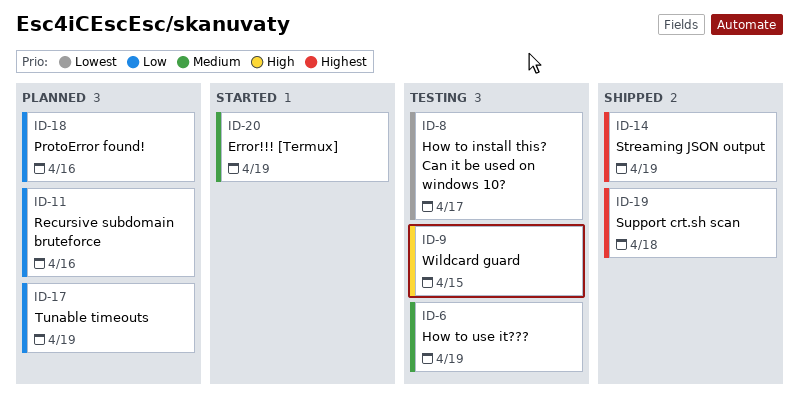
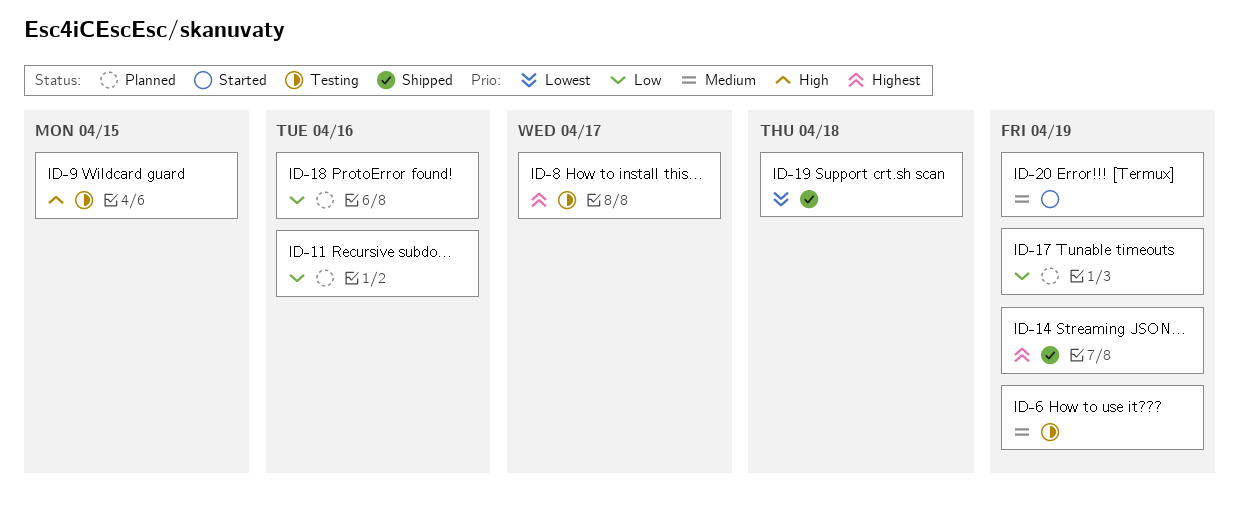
ID-8, priority: Lowest -> Highest
ID-19, priority: Highest -> Lowest

